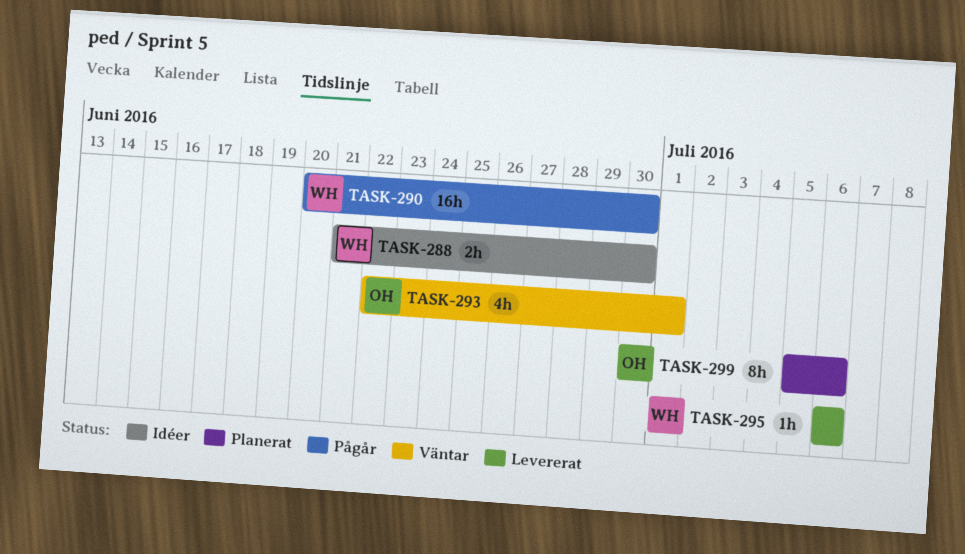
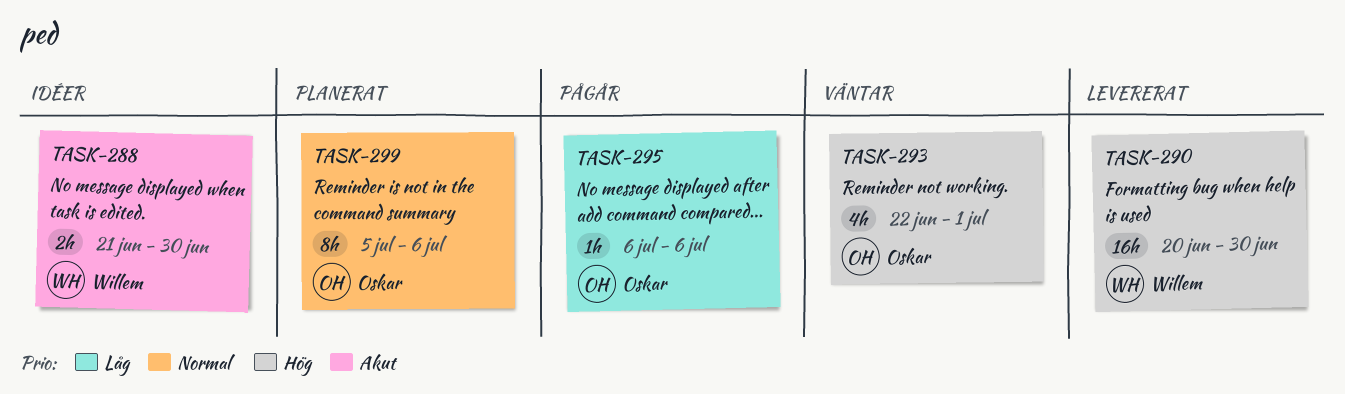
TASK-290, status: Pågår -> Levererat
TASK-295, status: Levererat -> Pågår
TASK-295, owner: Willem -> Oskar

